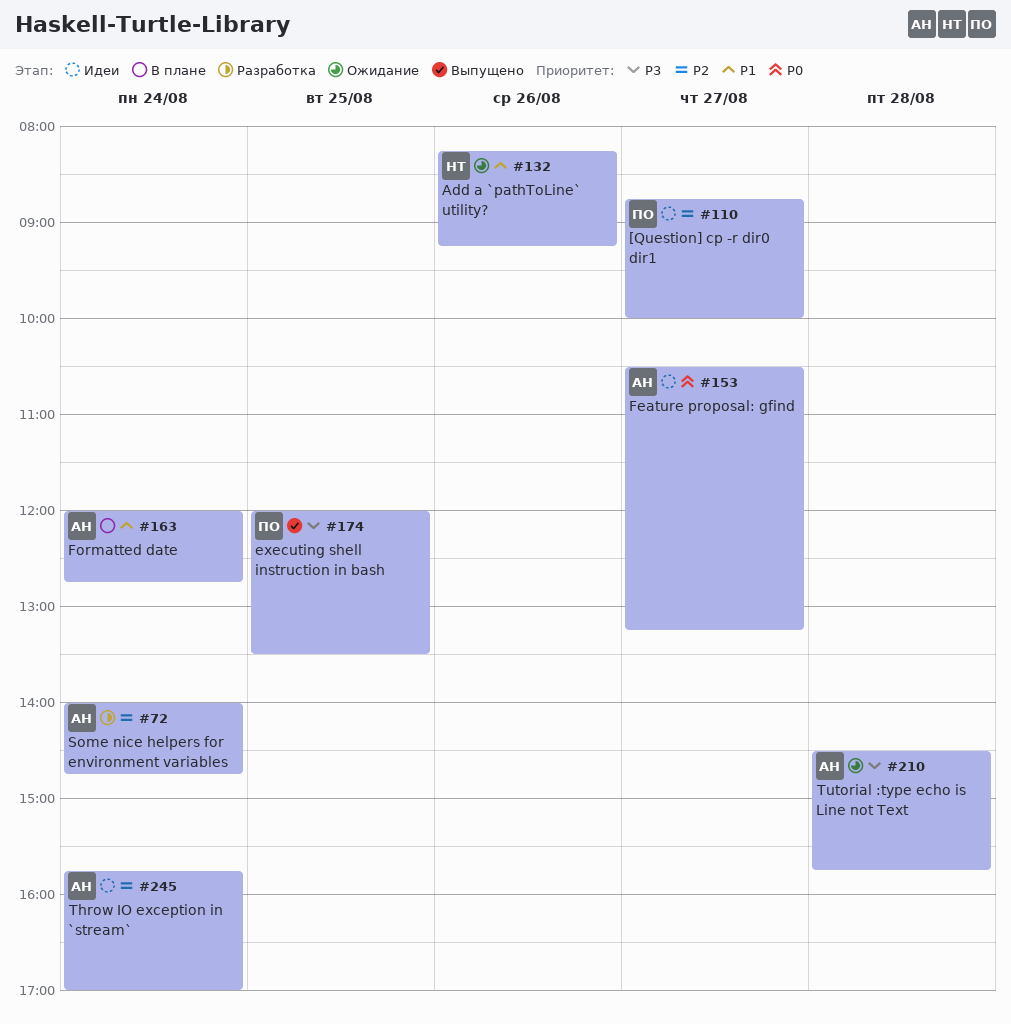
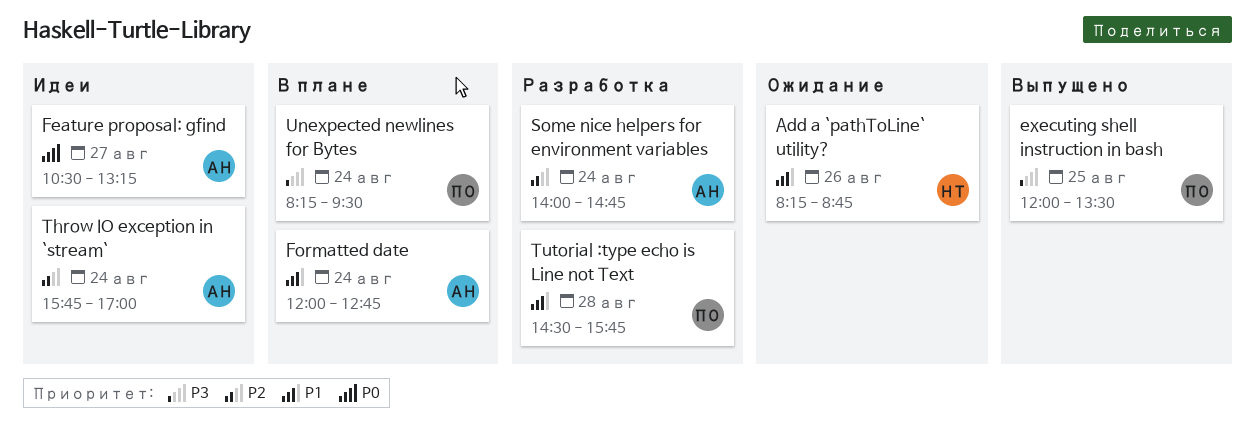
[Question] cp -r dir0 dir1: present -> none
Add a `pathToLine` utility?, ends: 09:15 -> 08:45
Tutorial :type echo is Line not Text, status: Ожидание -> Разработка
Tutorial :type echo is Line not Text, owner: АН -> ПО
Tutorial :type echo is Line not Text, priority: P3 -> P1
Unexpected newlines for Bytes: none -> present

